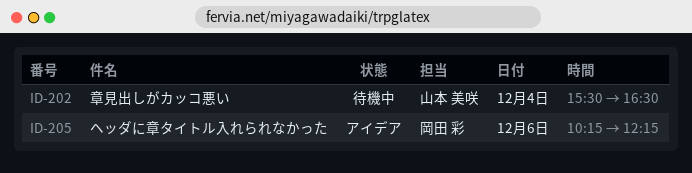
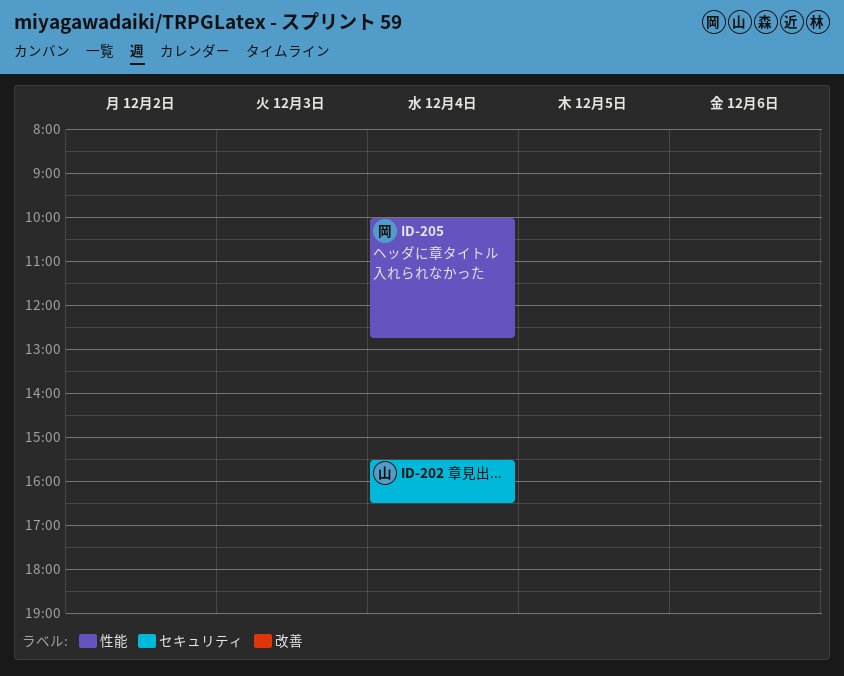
ID-205, day: Dec 6 -> Dec 4
ID-205, begins: 10:15 -> 10:00
ID-205, ends: 12:15 -> 12:45

